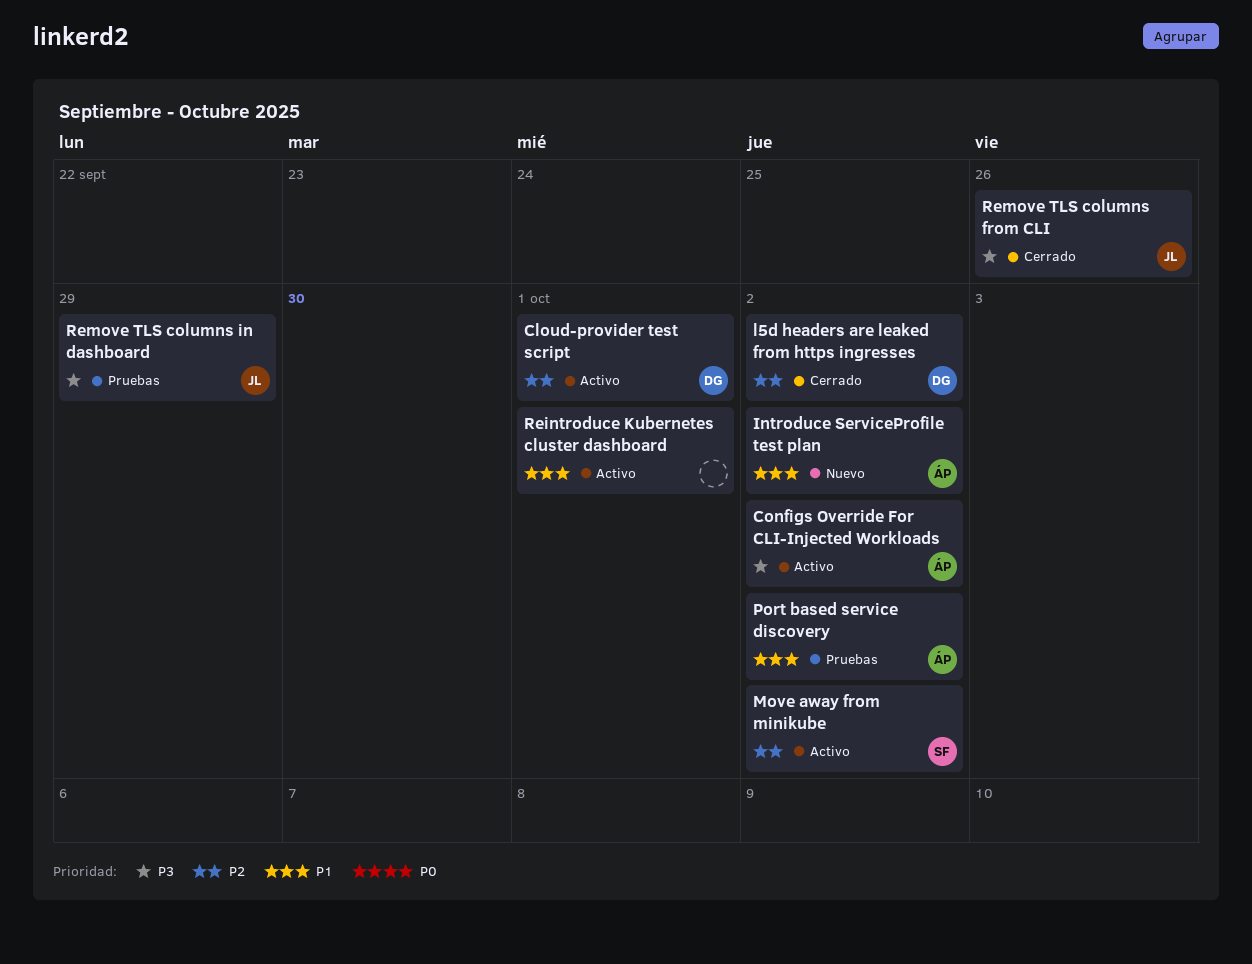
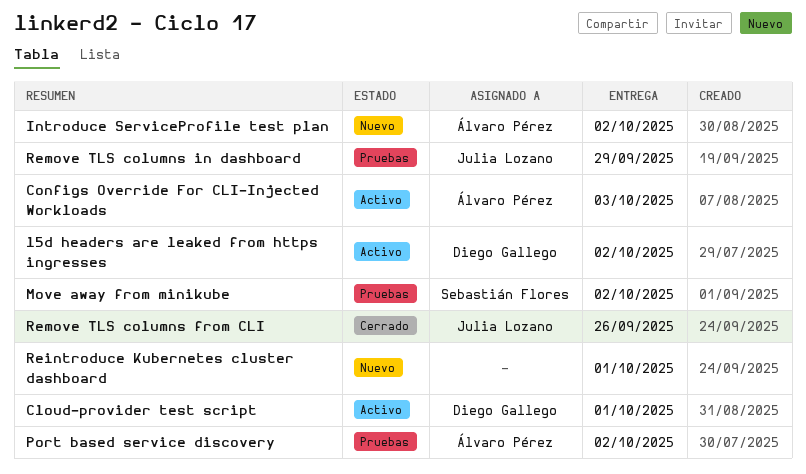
Configs Override For CLI-Injected Workloads, due: Oct 2 -> Oct 3
l5d headers are leaked from https ingresses, status: Cerrado -> Activo
Move away from minikube, status: Activo -> Pruebas
Reintroduce Kubernetes cluster dashboard, status: Activo -> Nuevo

